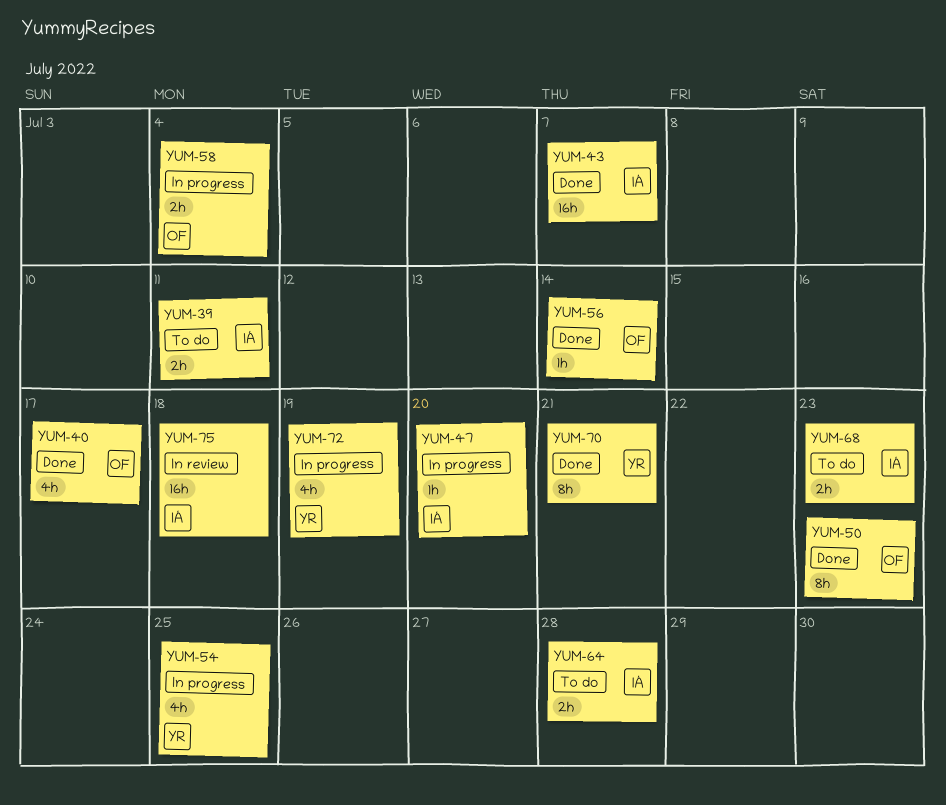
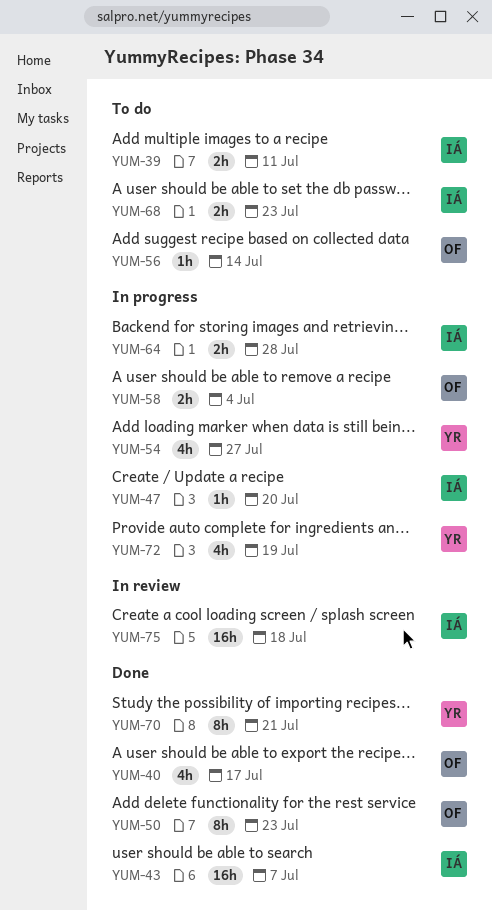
YUM-54, due: Jul 25 -> Jul 27
YUM-56, status: Done -> To do
YUM-64, status: To do -> In progress

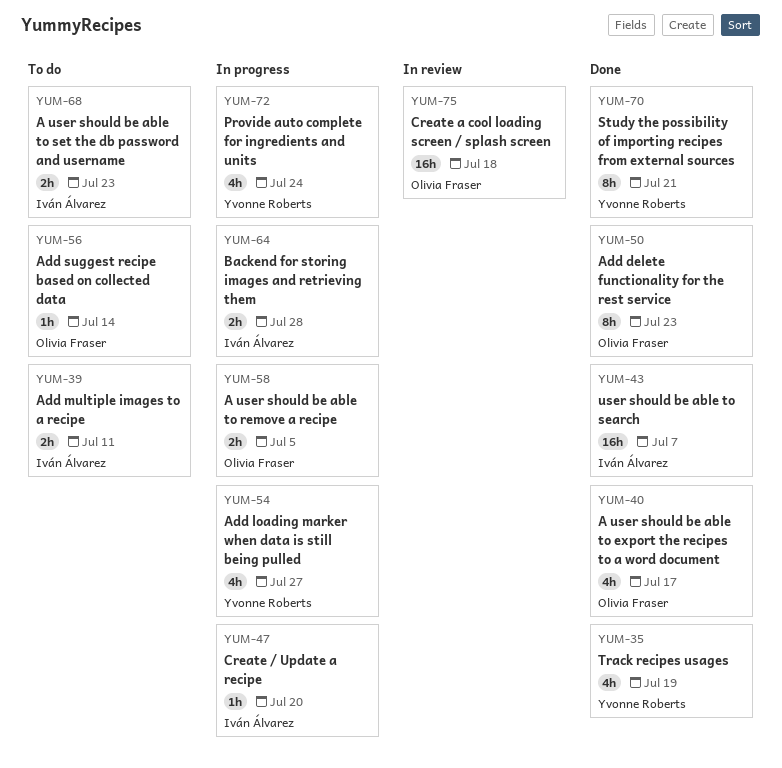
YUM-35: none -> present
YUM-58, due: Jul 4 -> Jul 5
YUM-72, due: Jul 19 -> Jul 24
YUM-75, owner: Iván Álvarez -> Olivia Fraser

